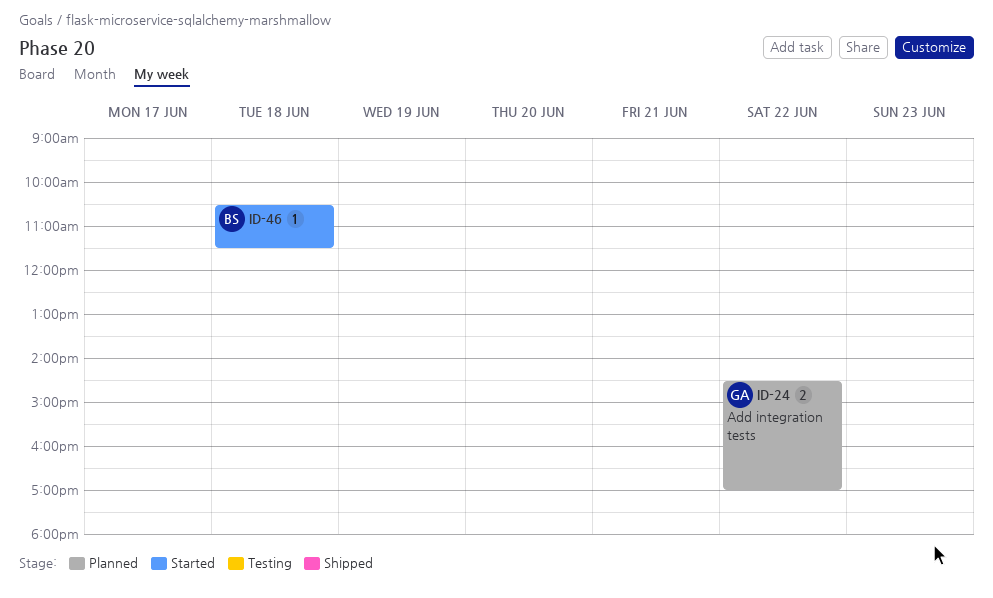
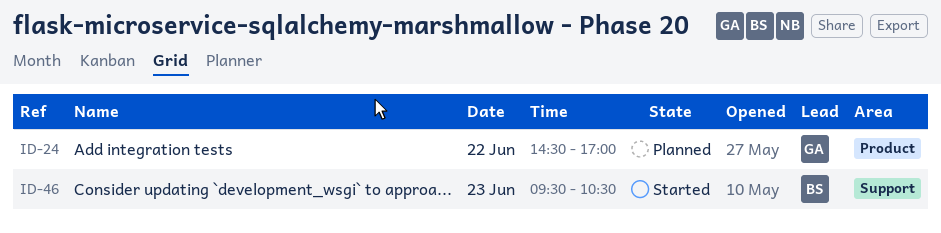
ID-46, day: Jun 18 -> Jun 23
ID-46, begins: 10:30 -> 09:30
ID-46, ends: 11:30 -> 10:30

